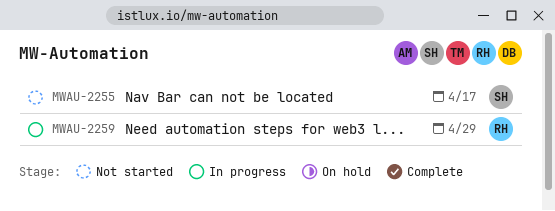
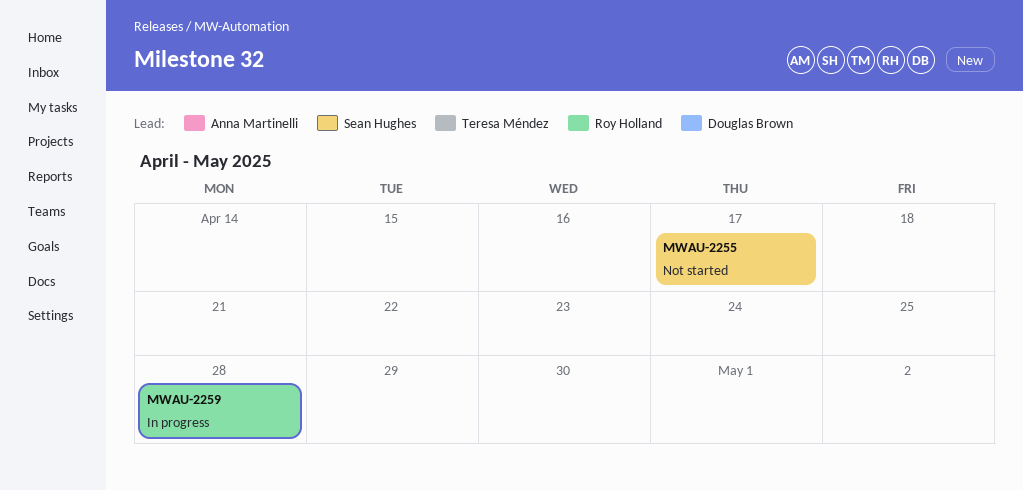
MWAU-2259, due: Apr 29 -> Apr 28

